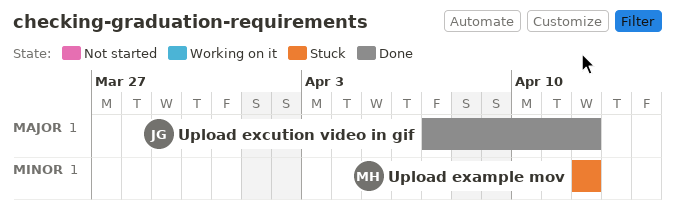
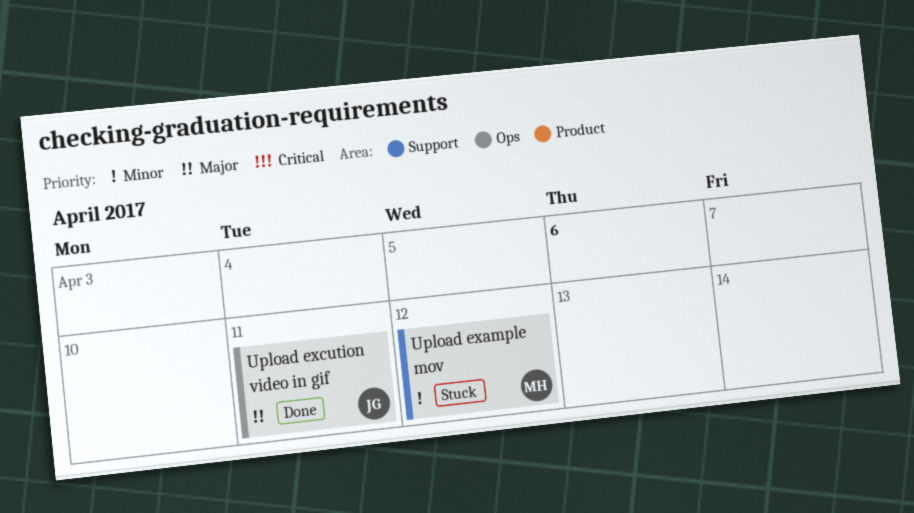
Upload excution video in gif, due: Apr 12 -> Apr 11

